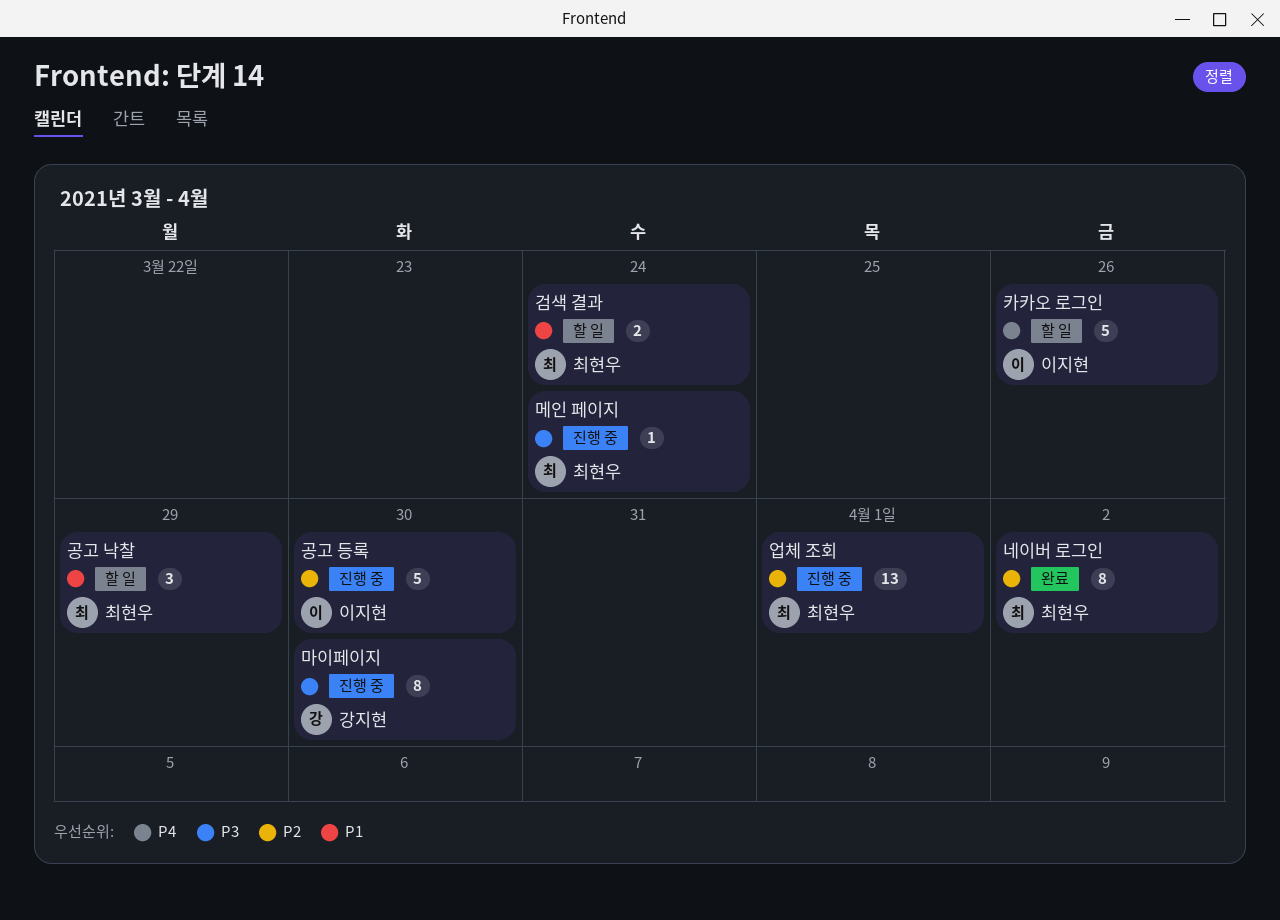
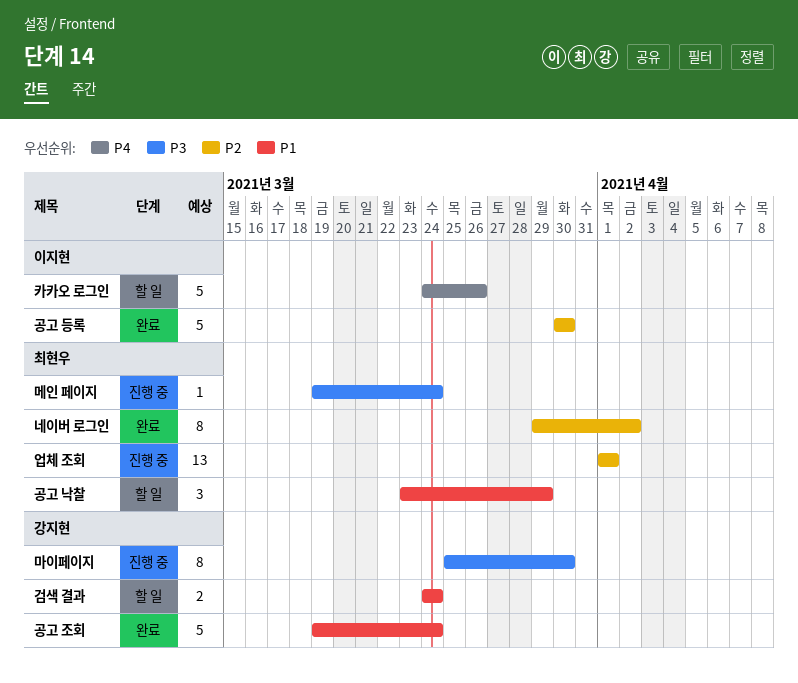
검색 결과, owner: 최현우 -> 강지현
공고 등록, status: 진행 중 -> 완료
공고 조회: none -> present

